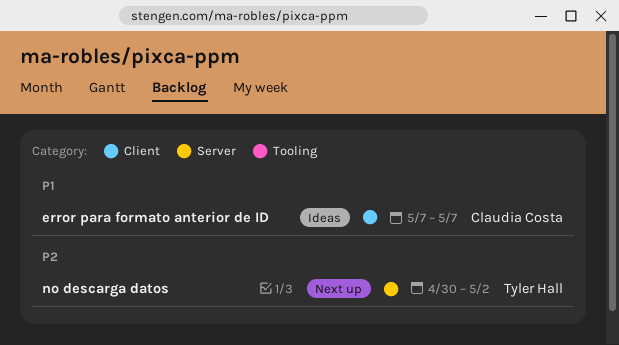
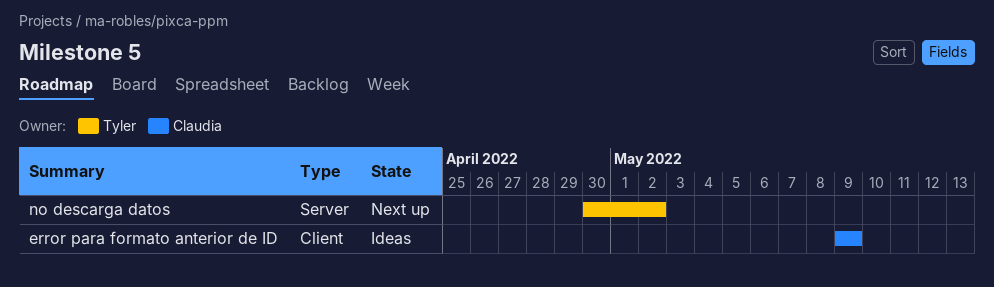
error para formato anterior de ID, start: May 7 -> May 9
error para formato anterior de ID, due: May 7 -> May 9

